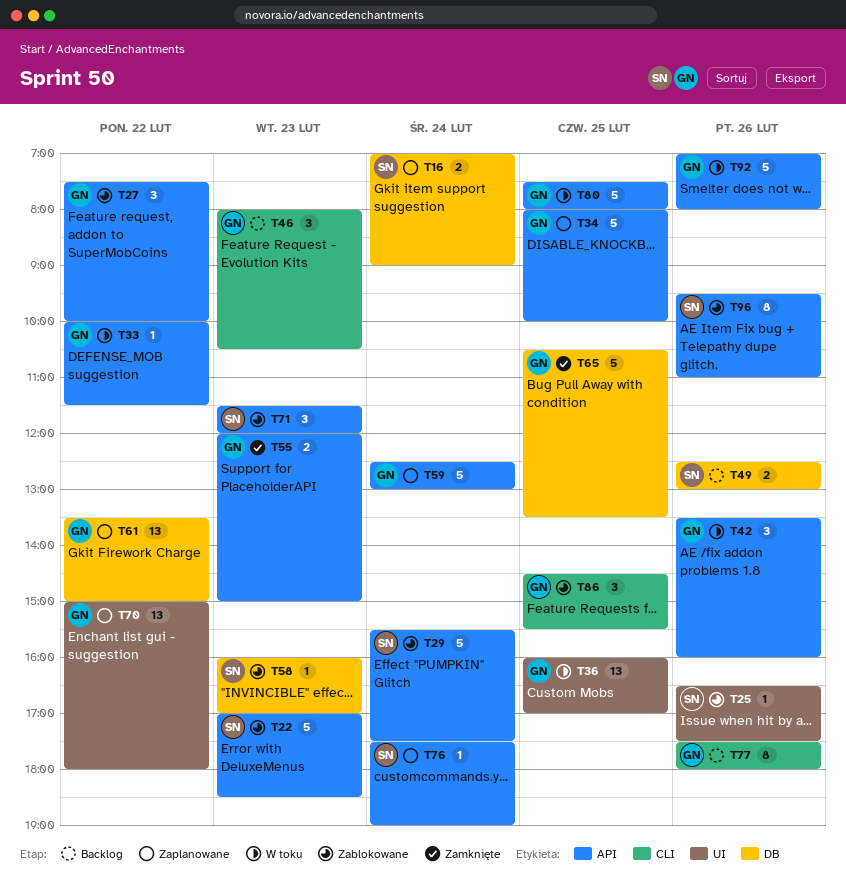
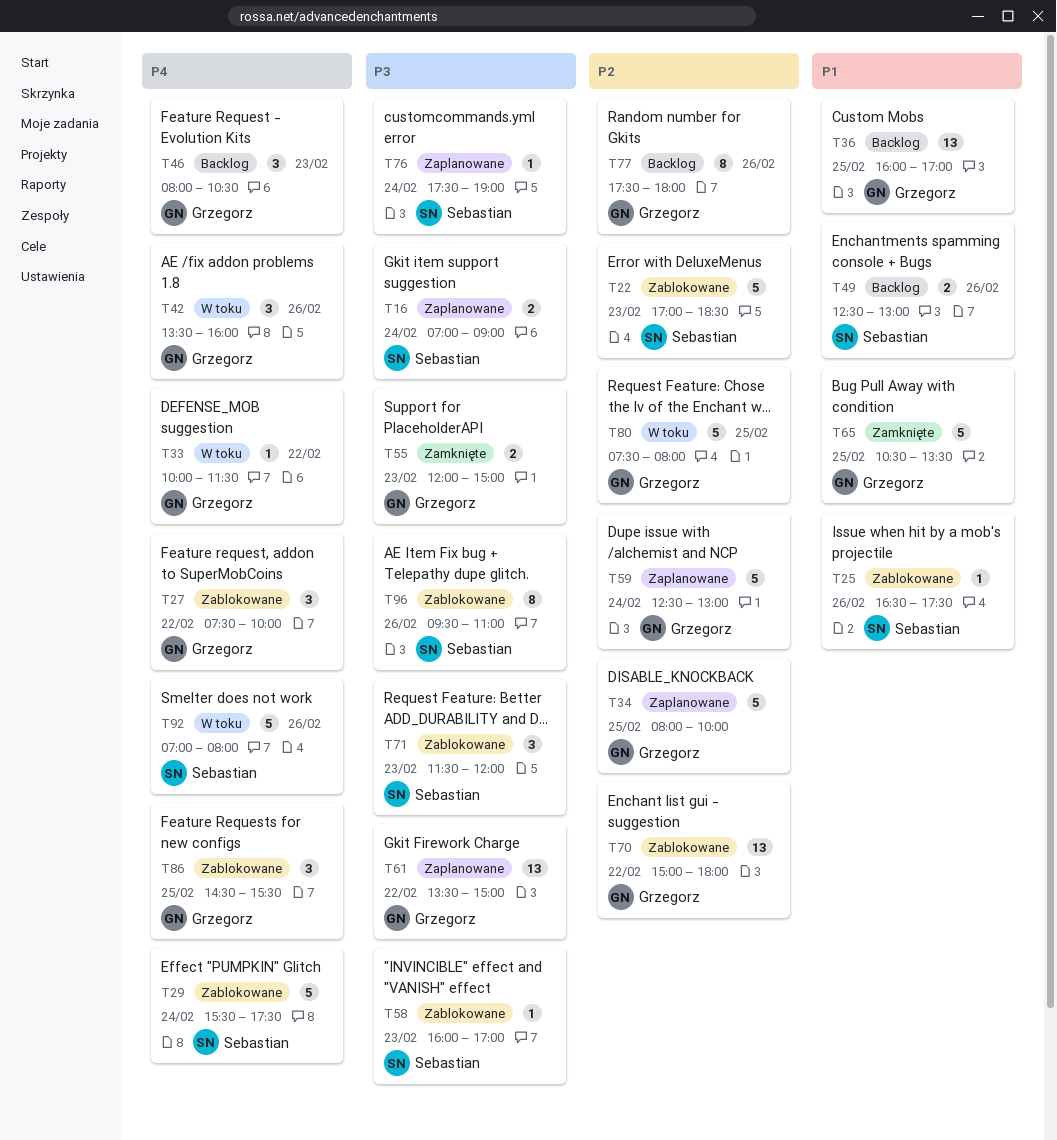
T36, status: W toku -> Backlog
T70, status: Zaplanowane -> Zablokowane
T92, owner: Grzegorz -> Sebastian

